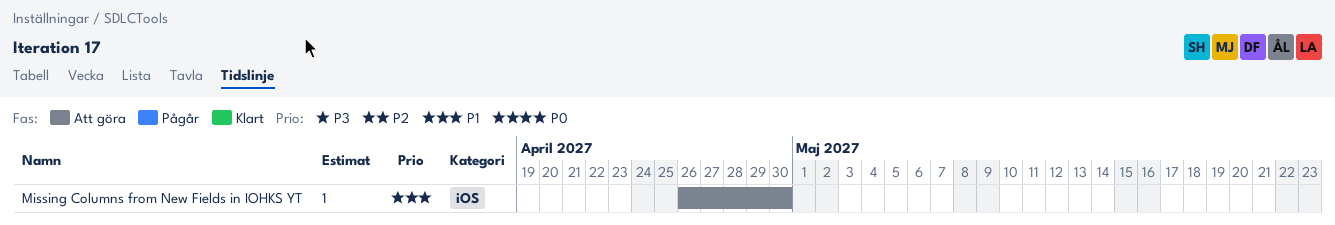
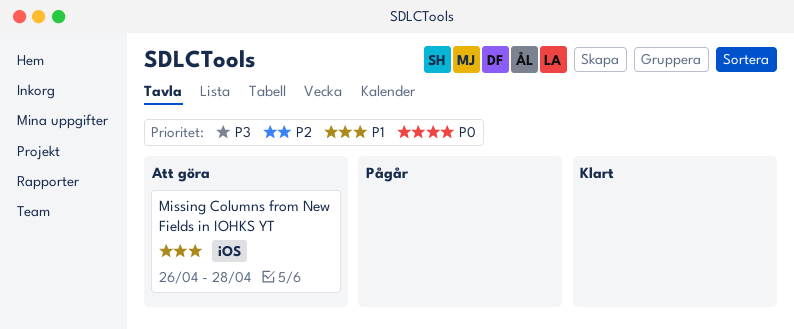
Missing Columns from New Fields in IOHKS YT, due: Apr 30 -> Apr 28

